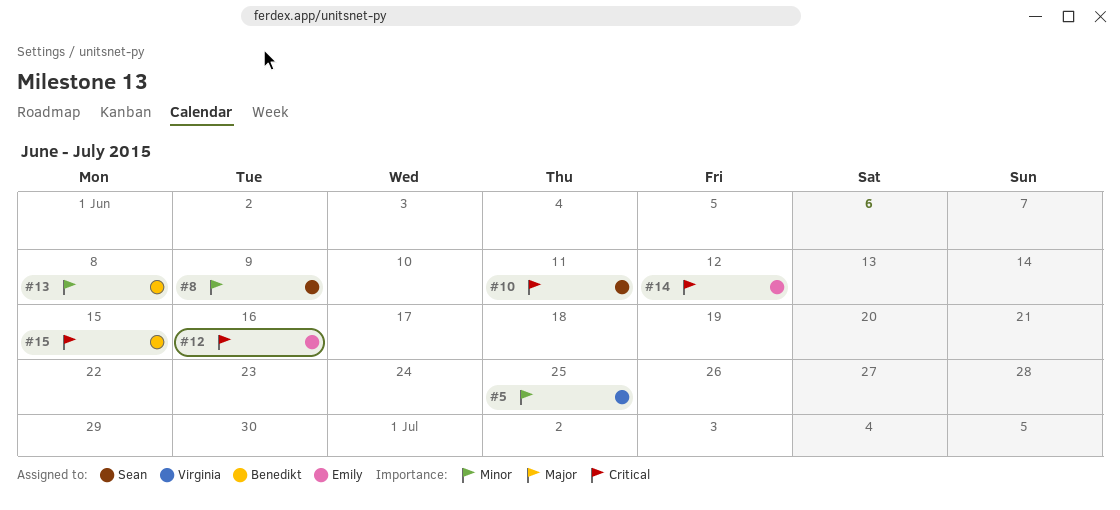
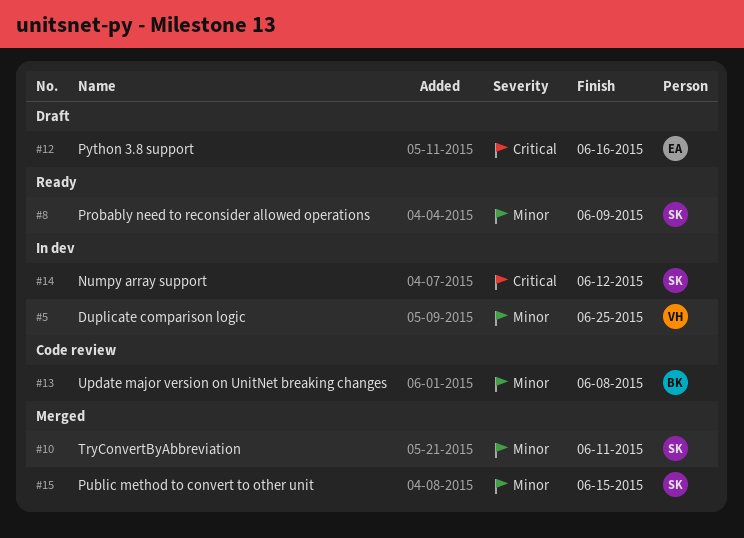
#10, priority: Critical -> Minor
#14, owner: Emily -> Sean
#15, owner: Benedikt -> Sean
#15, priority: Critical -> Minor

